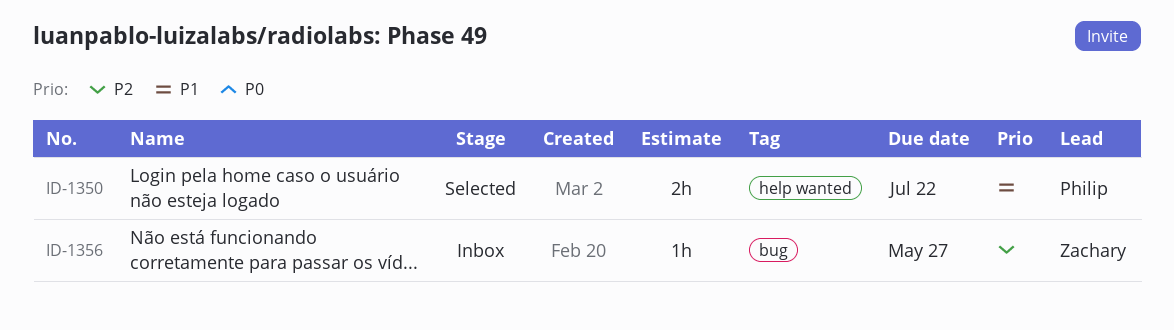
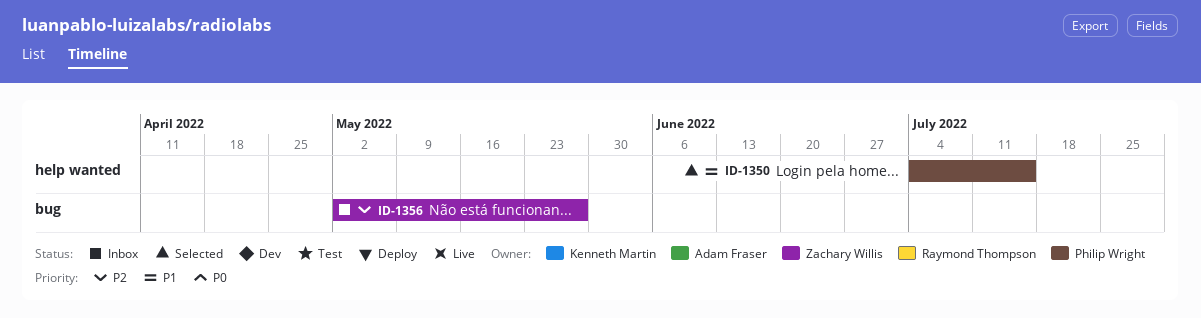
ID-1350, due: Jul 22 -> Jul 15

